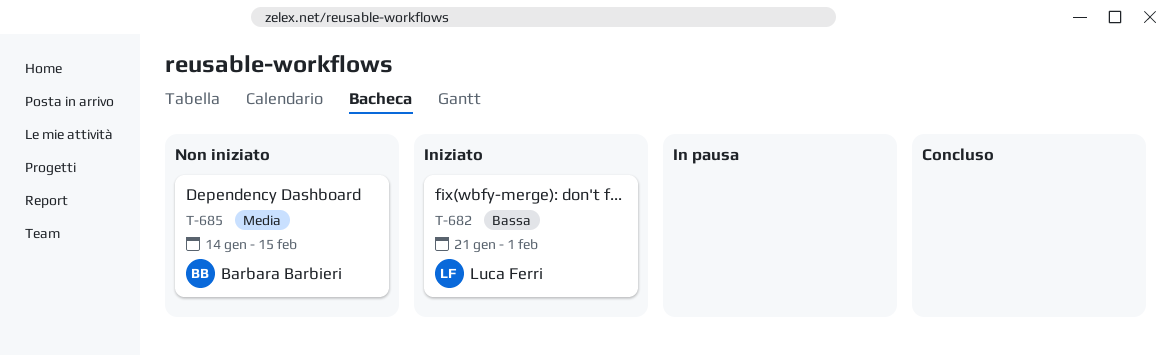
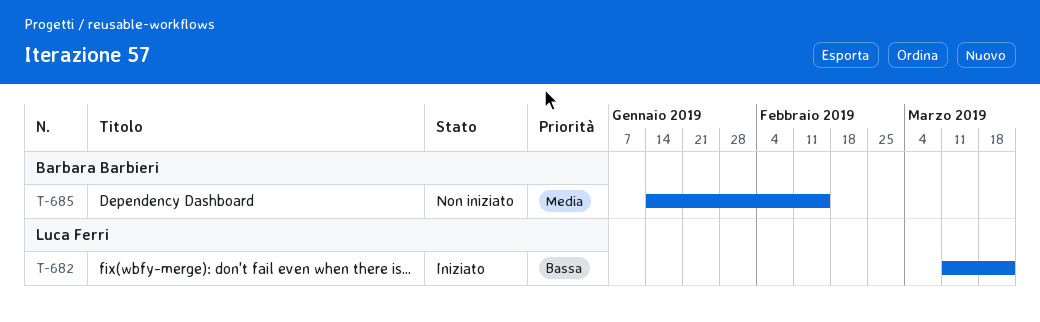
T-682, start: Jan 21 -> Mar 11
T-682, due: Feb 1 -> Mar 22

